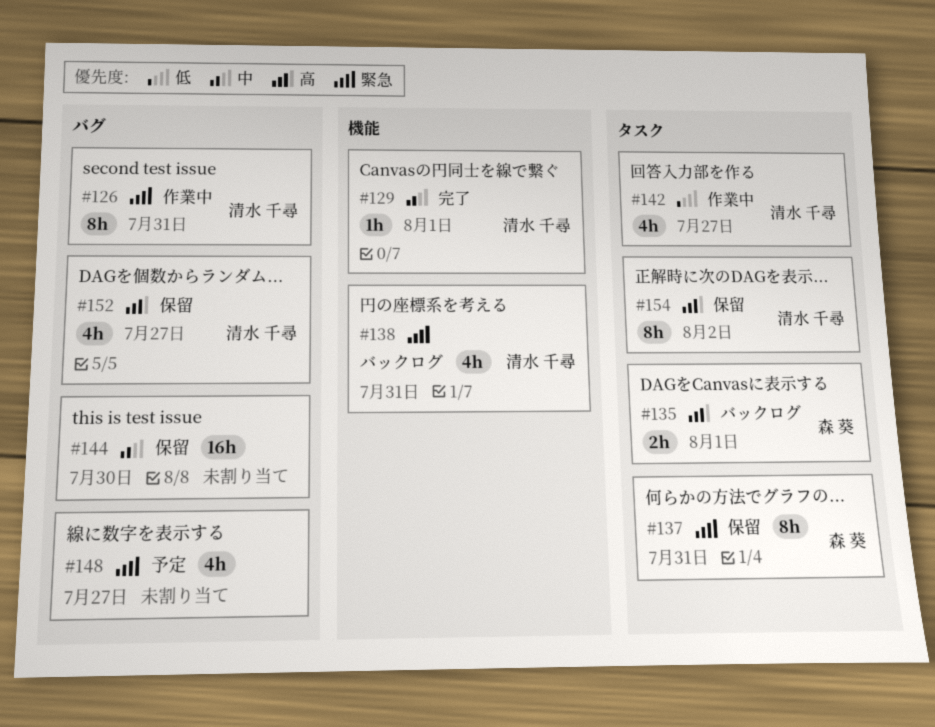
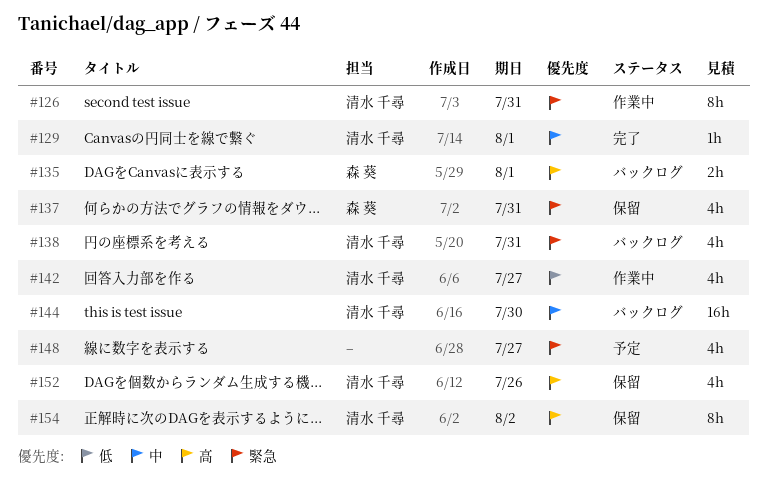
#137, estimate: 8h -> 4h
#144, status: 保留 -> バックログ
#144, owner: none -> 清水 千尋
#152, due: Jul 27 -> Jul 26

